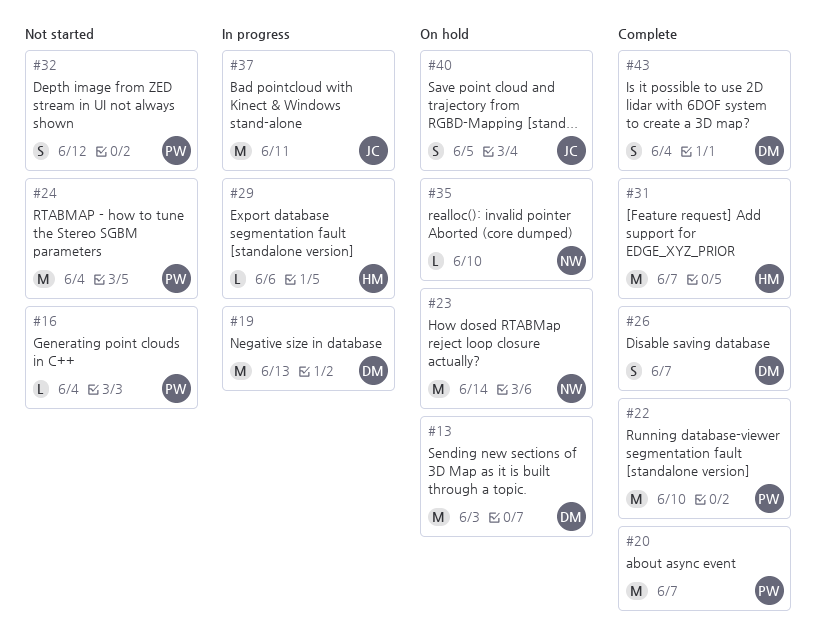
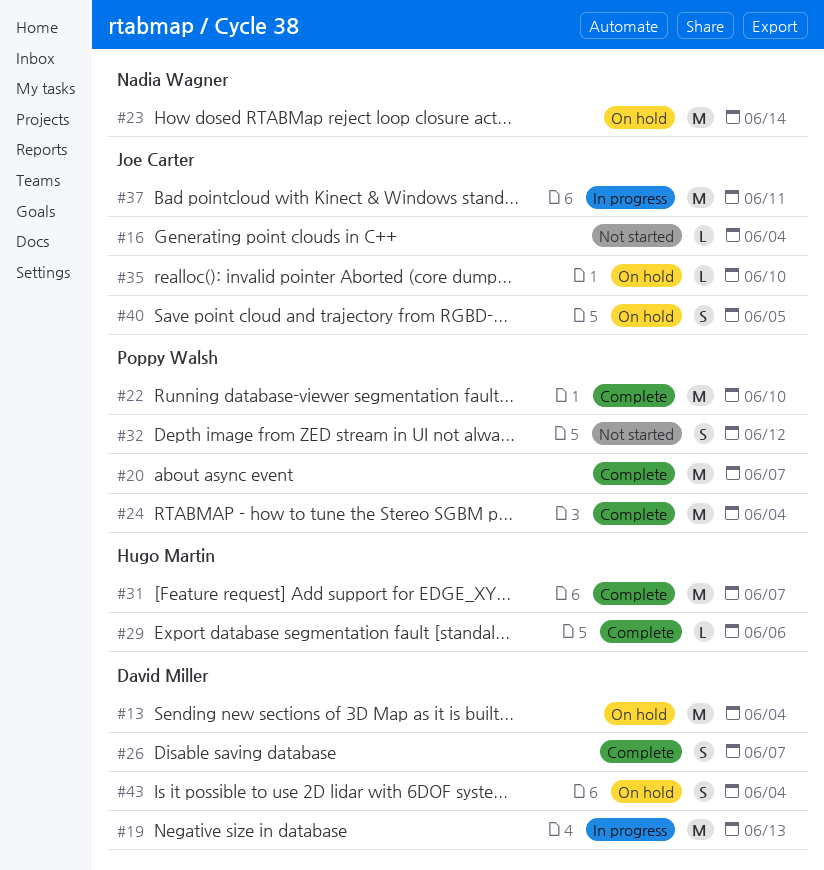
#13, due: Jun 3 -> Jun 4
#16, owner: Poppy Walsh -> Joe Carter
#24, status: Not started -> Complete
#29, status: In progress -> Complete
#35, owner: Nadia Wagner -> Joe Carter
#43, status: Complete -> On hold

